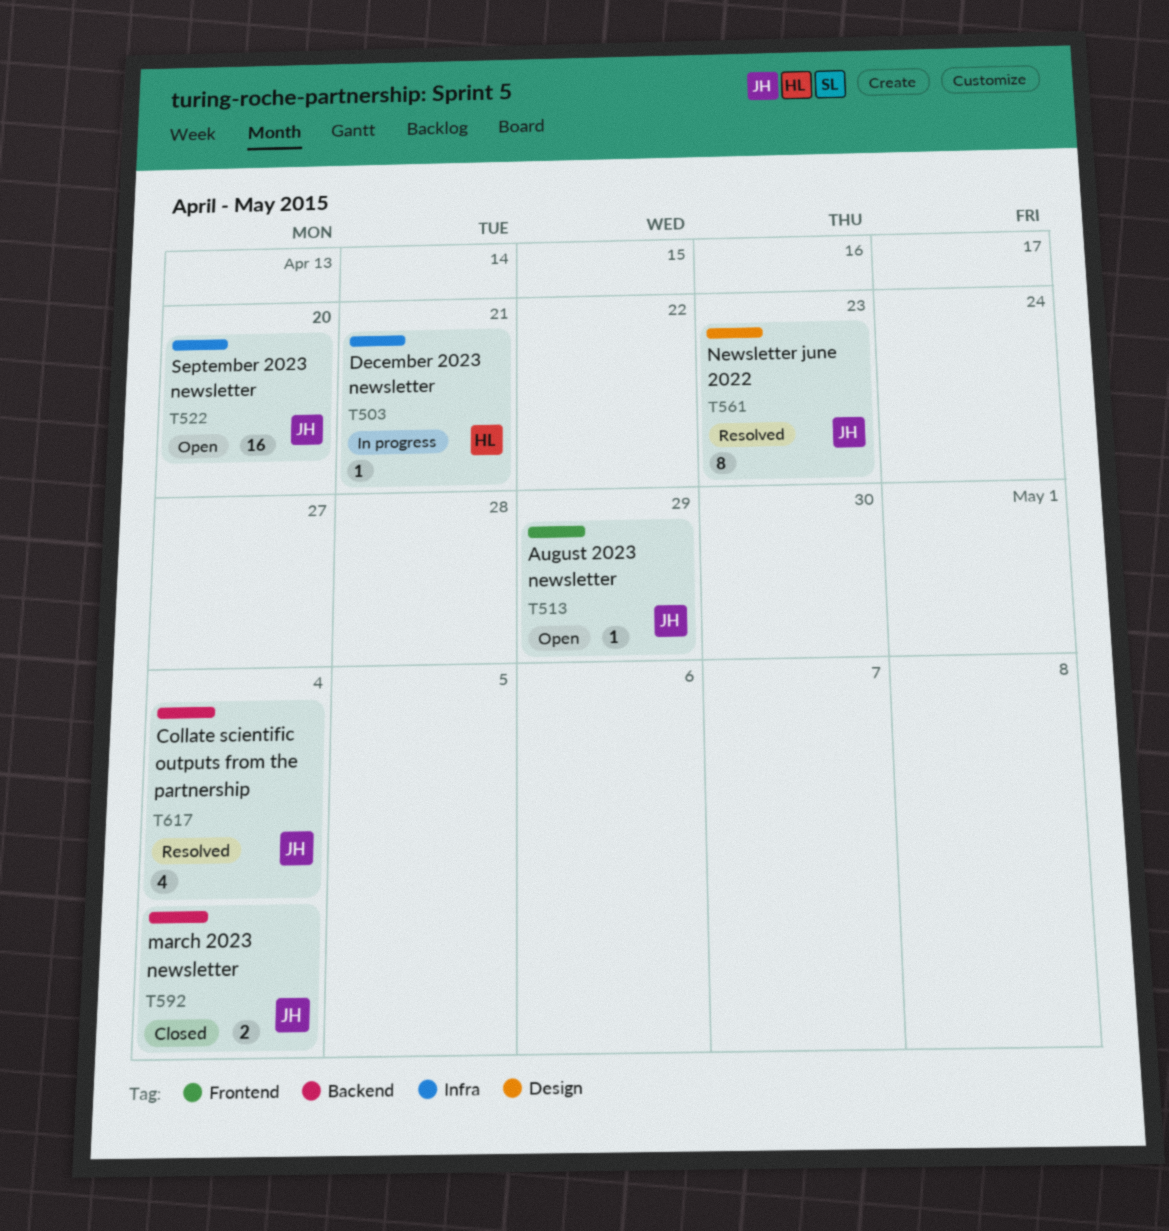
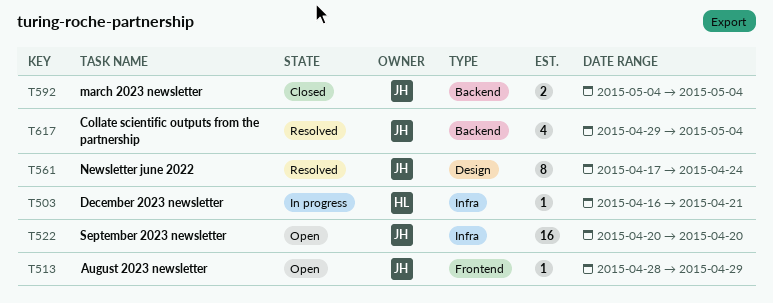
T561, due: Apr 23 -> Apr 24

